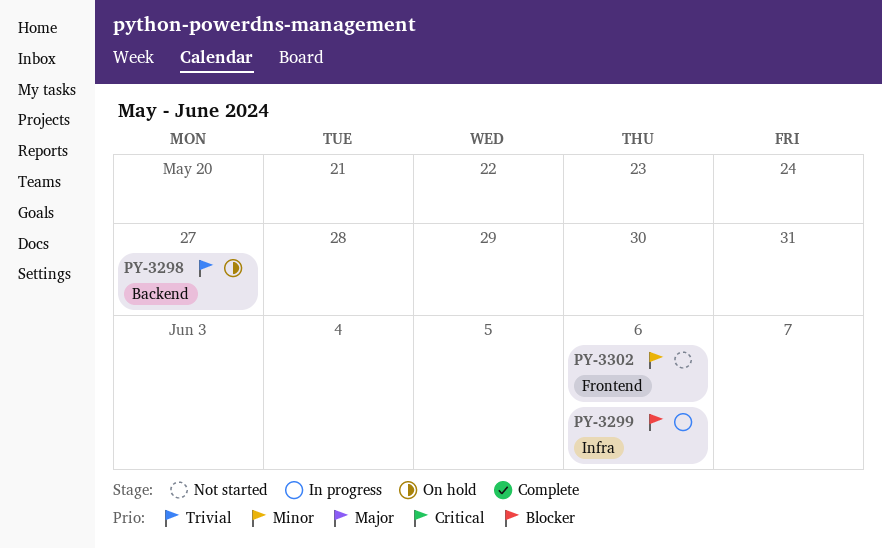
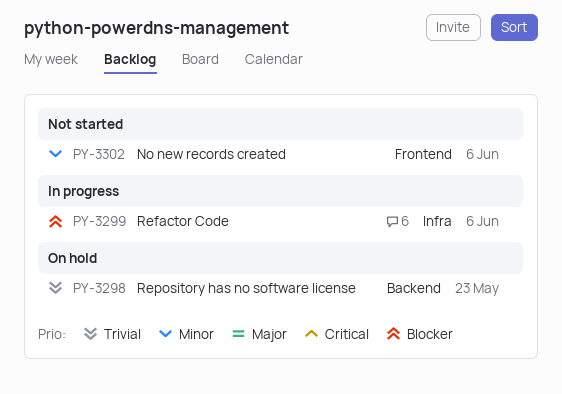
PY-3298, due: May 27 -> May 23

